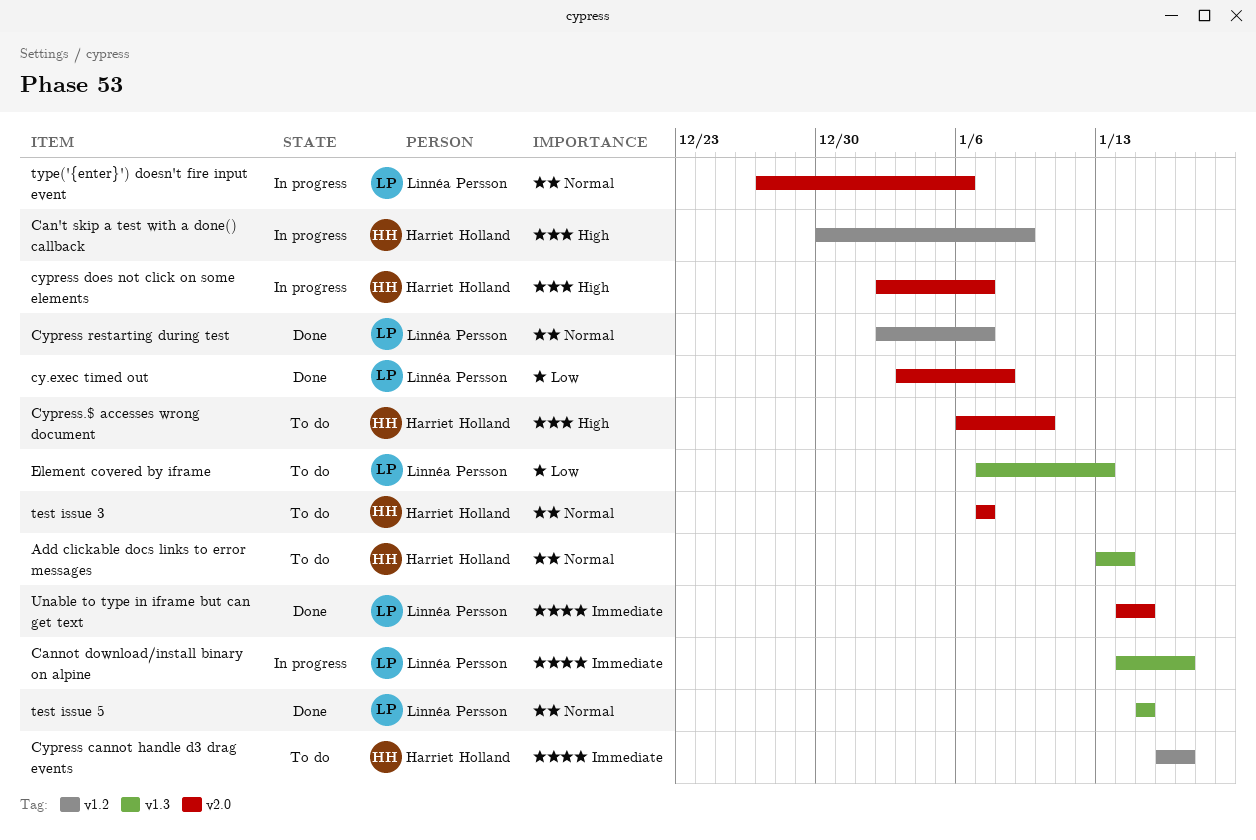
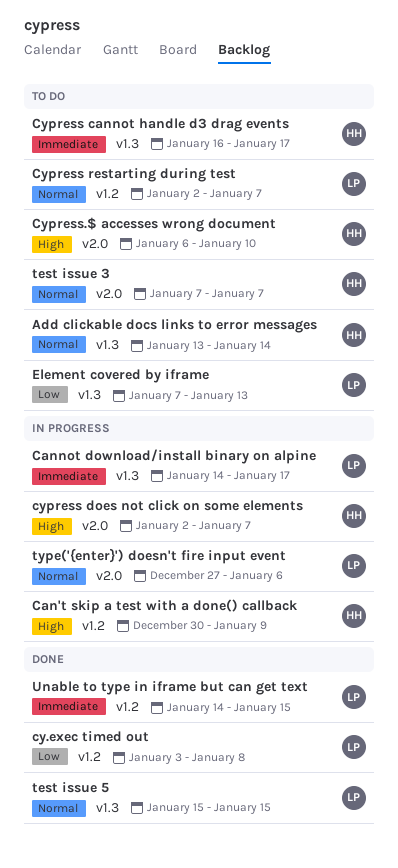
cy.exec timed out, label: v2.0 -> v1.2
Cypress cannot handle d3 drag events, label: v1.2 -> v1.3
Cypress restarting during test, status: Done -> To do
Unable to type in iframe but can get text, label: v2.0 -> v1.2

